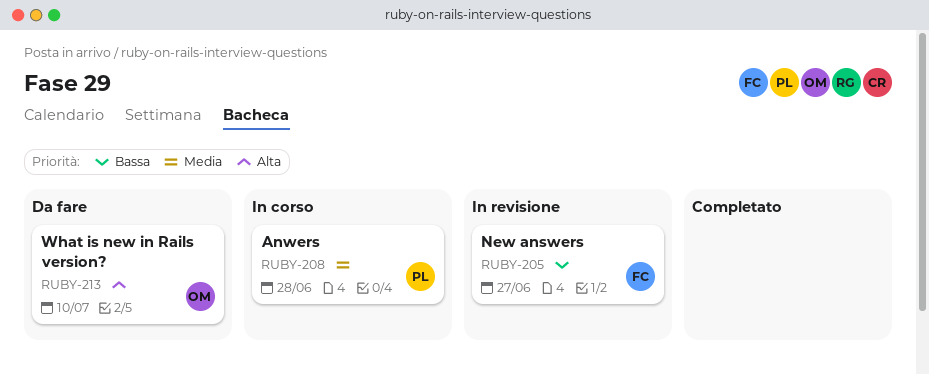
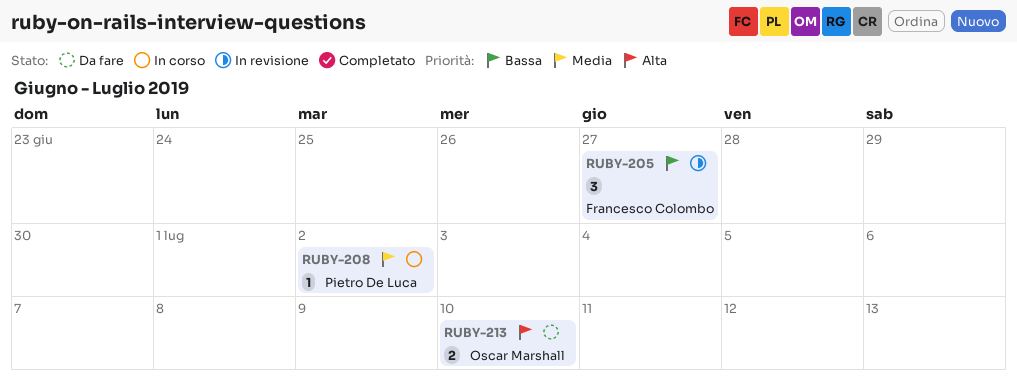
RUBY-208, due: Jun 28 -> Jul 2

